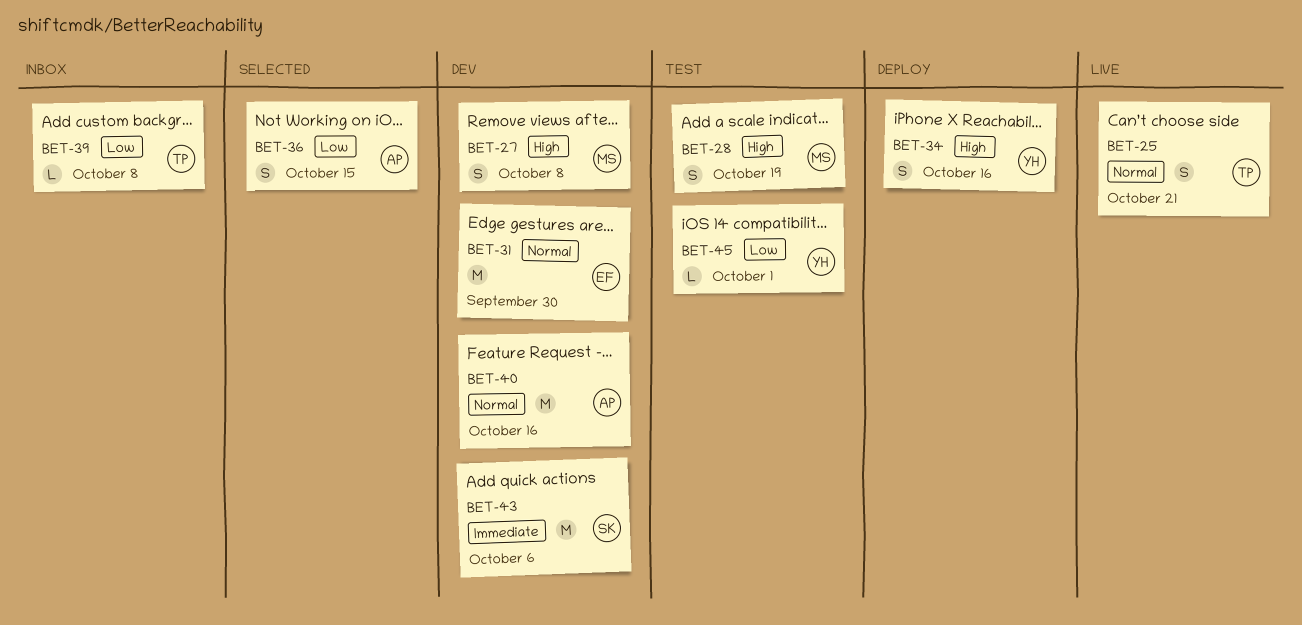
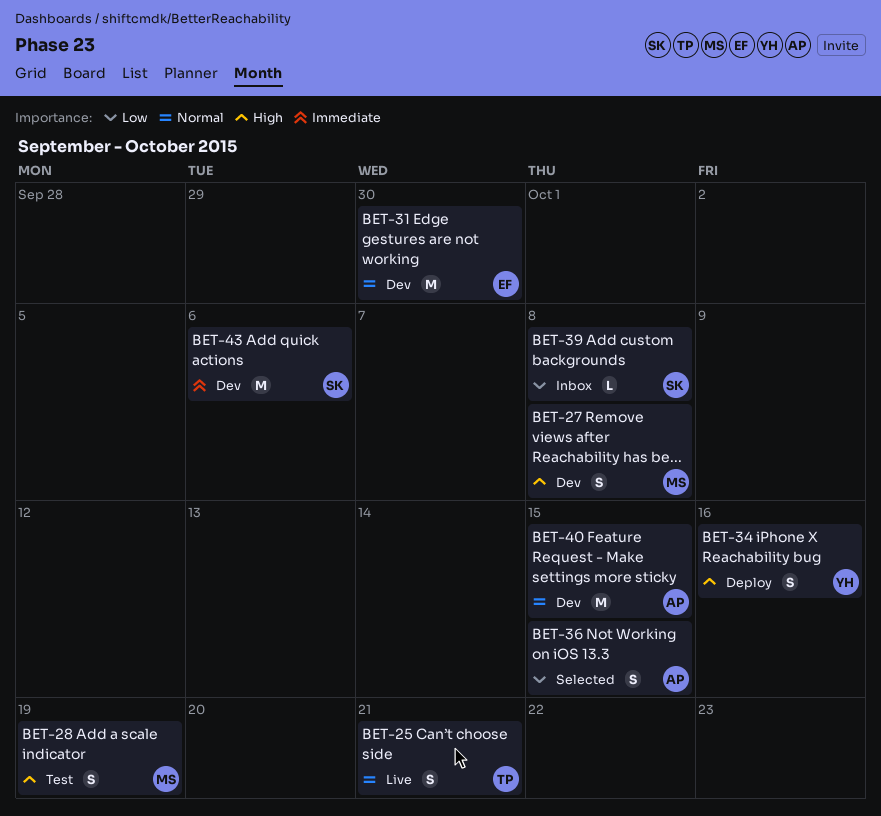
BET-39, owner: TP -> SK
BET-40, due: Oct 16 -> Oct 15
BET-45: present -> none

